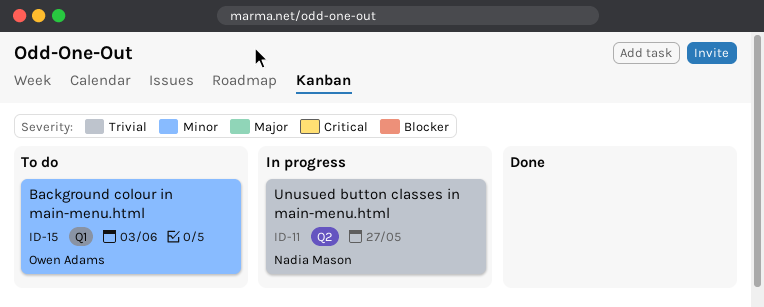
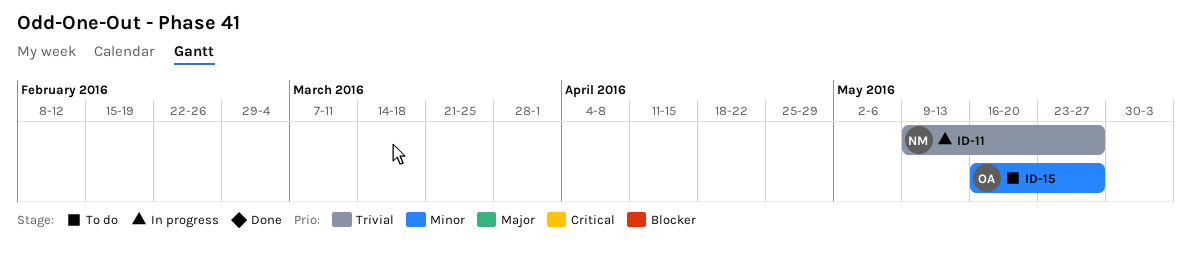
ID-15, due: Jun 3 -> May 27

